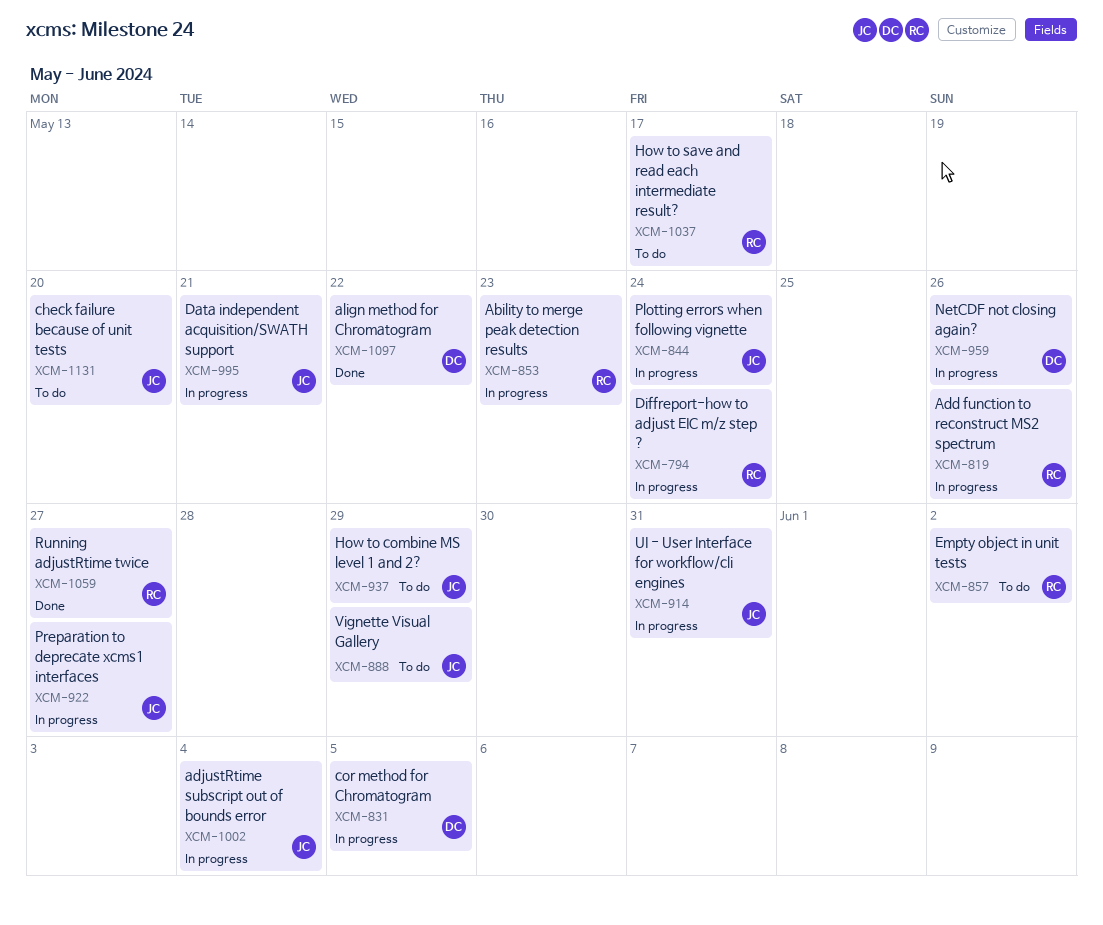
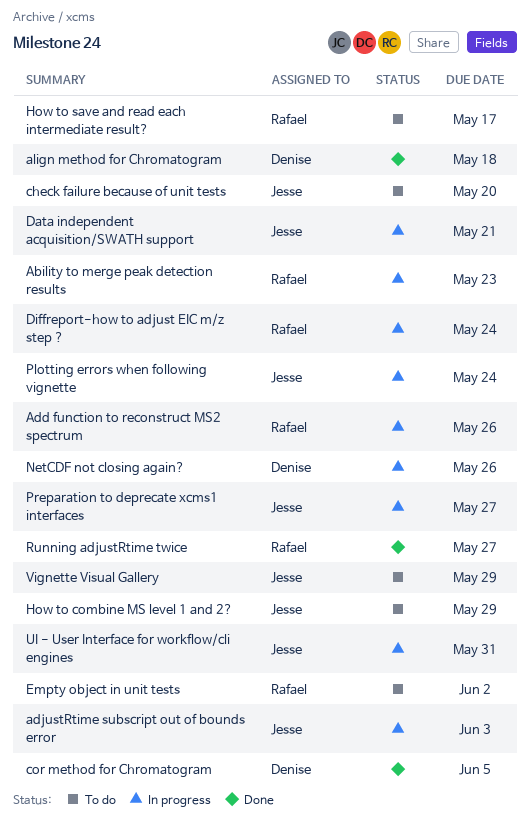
adjustRtime subscript out of bounds error, due: Jun 4 -> Jun 3
align method for Chromatogram, due: May 22 -> May 18
cor method for Chromatogram, status: In progress -> Done

